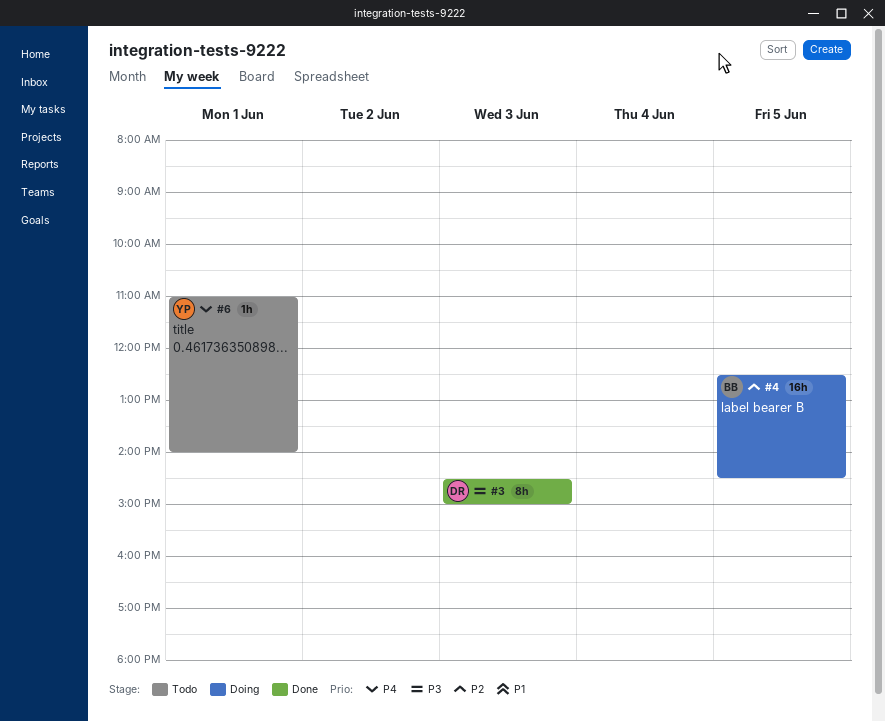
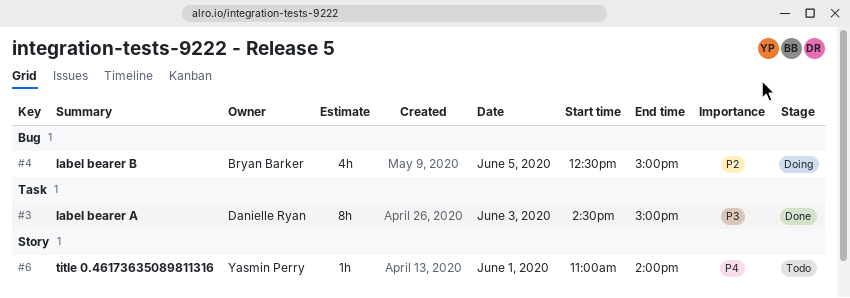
#4, estimate: 16h -> 4h
#4, ends: 14:30 -> 15:00

